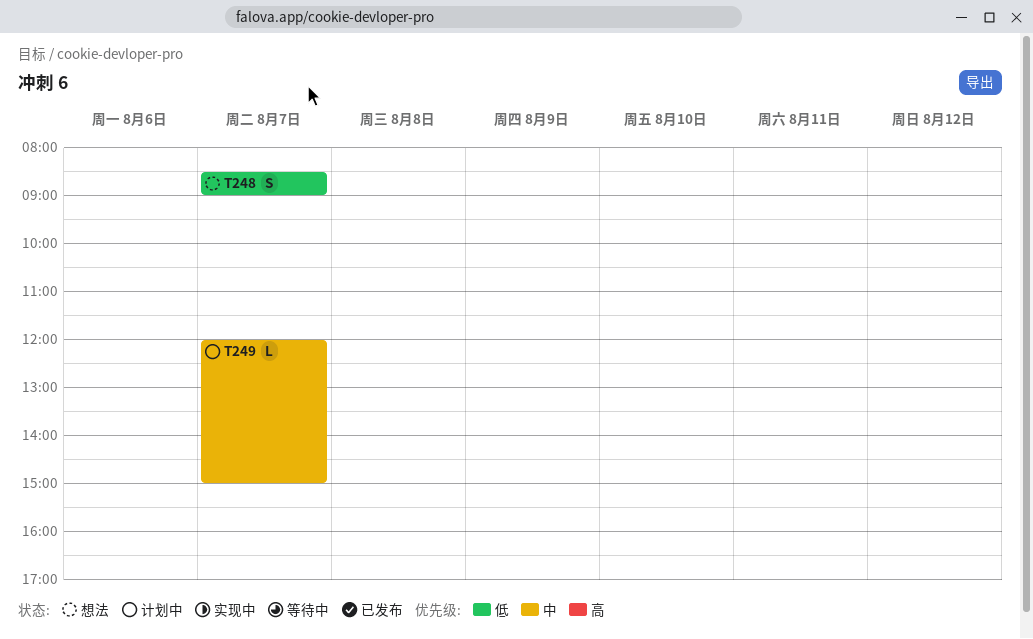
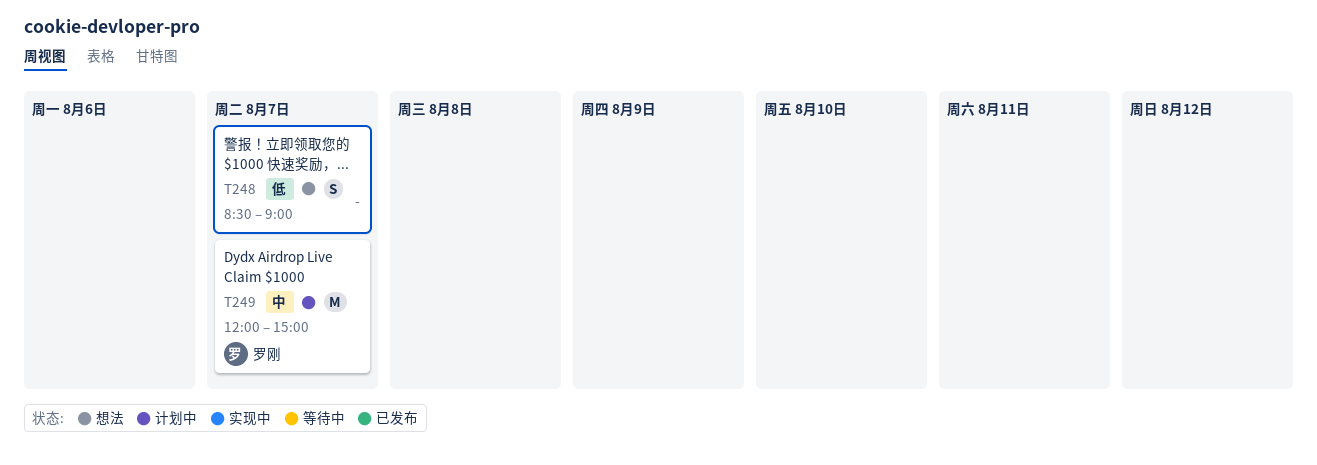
T249, estimate: L -> M

